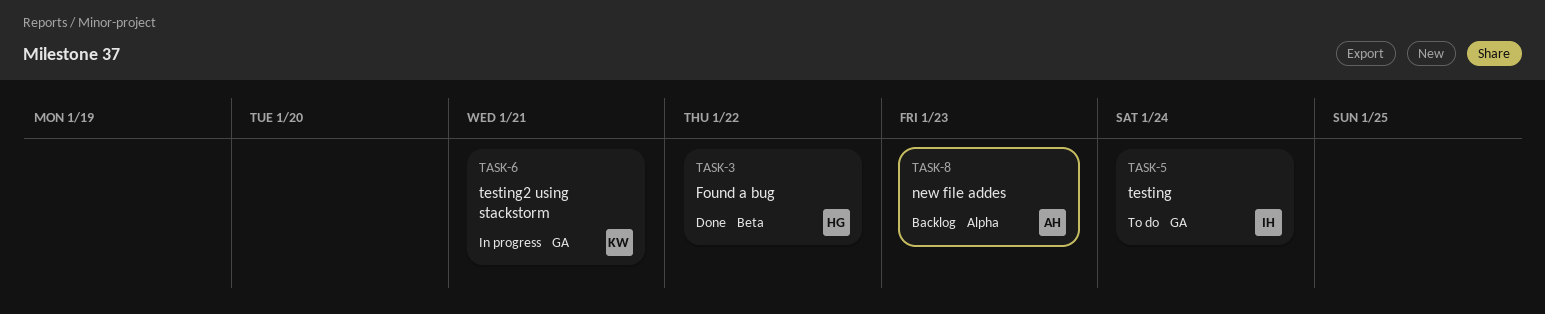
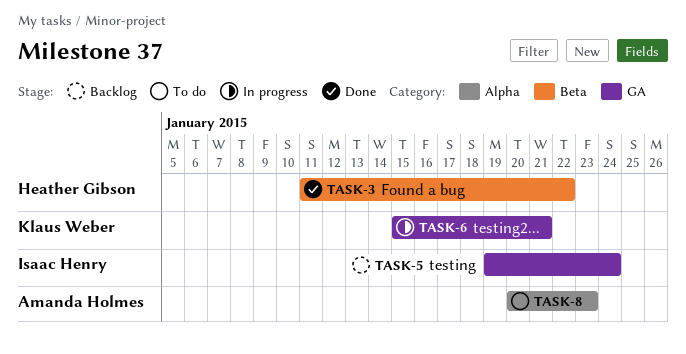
TASK-5, status: To do -> Backlog
TASK-8, status: Backlog -> To do

